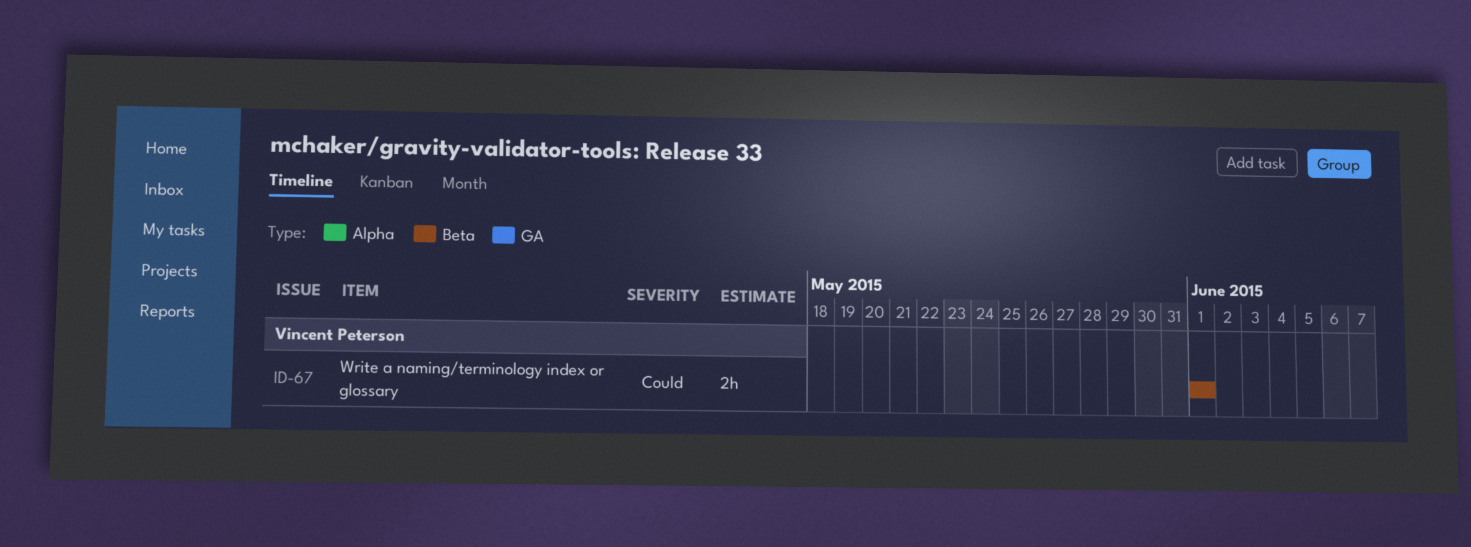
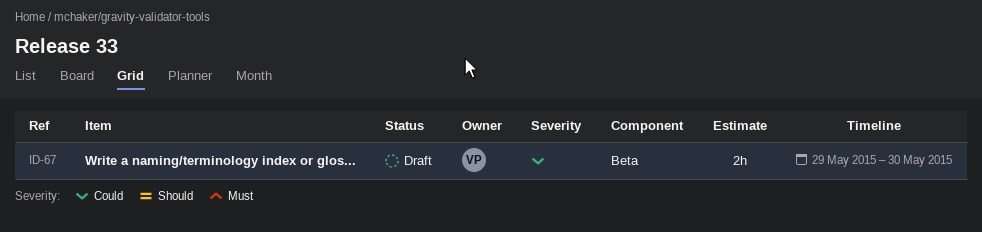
ID-67, start: Jun 1 -> May 29
ID-67, due: Jun 1 -> May 30

